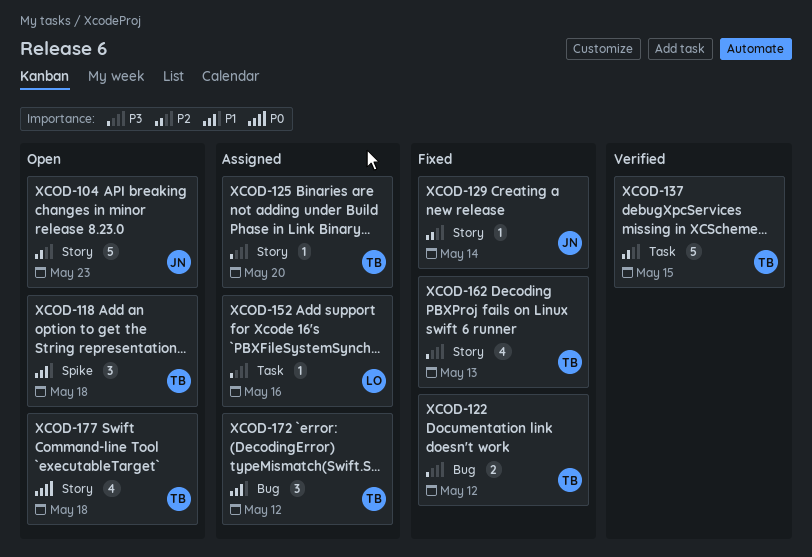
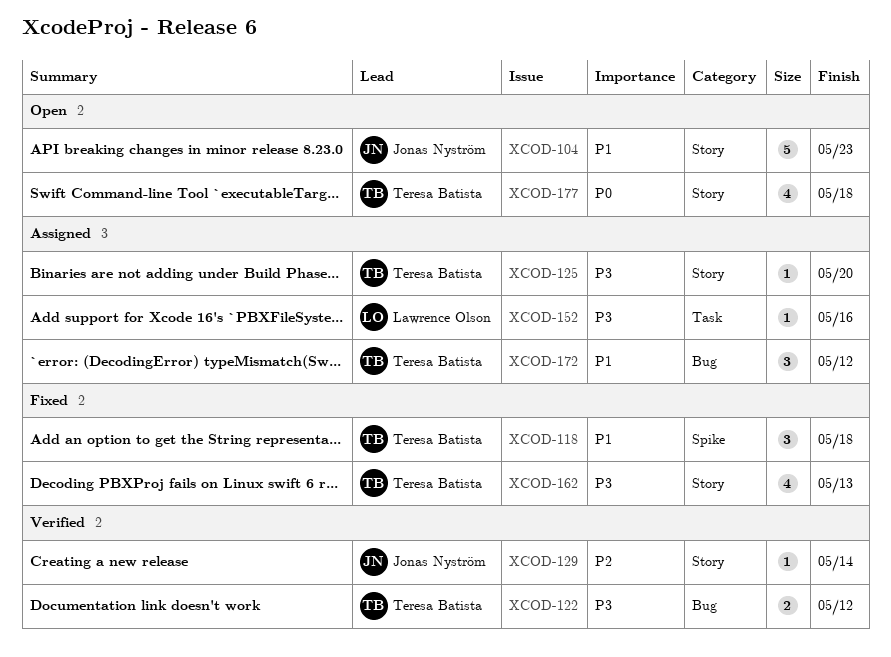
XCOD-104, priority: P2 -> P1
XCOD-118, status: Open -> Fixed
XCOD-122, status: Fixed -> Verified
XCOD-129, status: Fixed -> Verified
XCOD-137: present -> none

